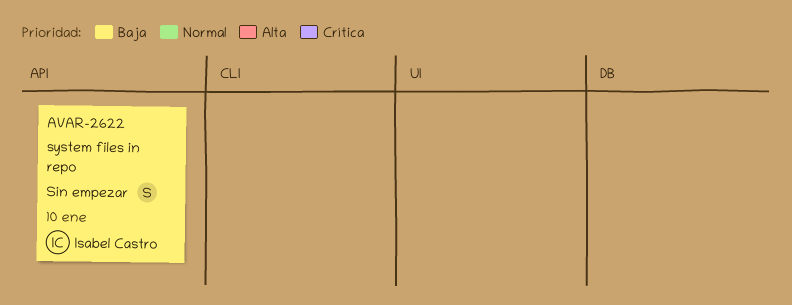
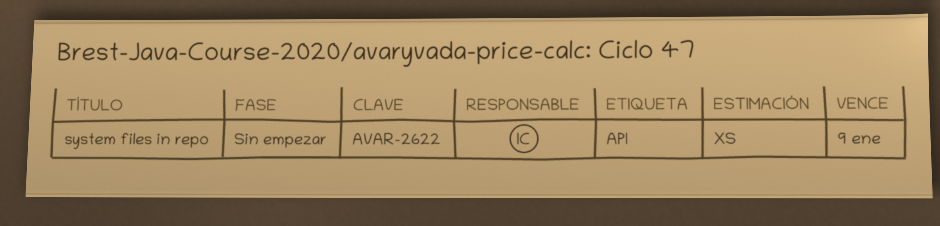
AVAR-2622, estimate: S -> XS
AVAR-2622, due: Jan 10 -> Jan 9

